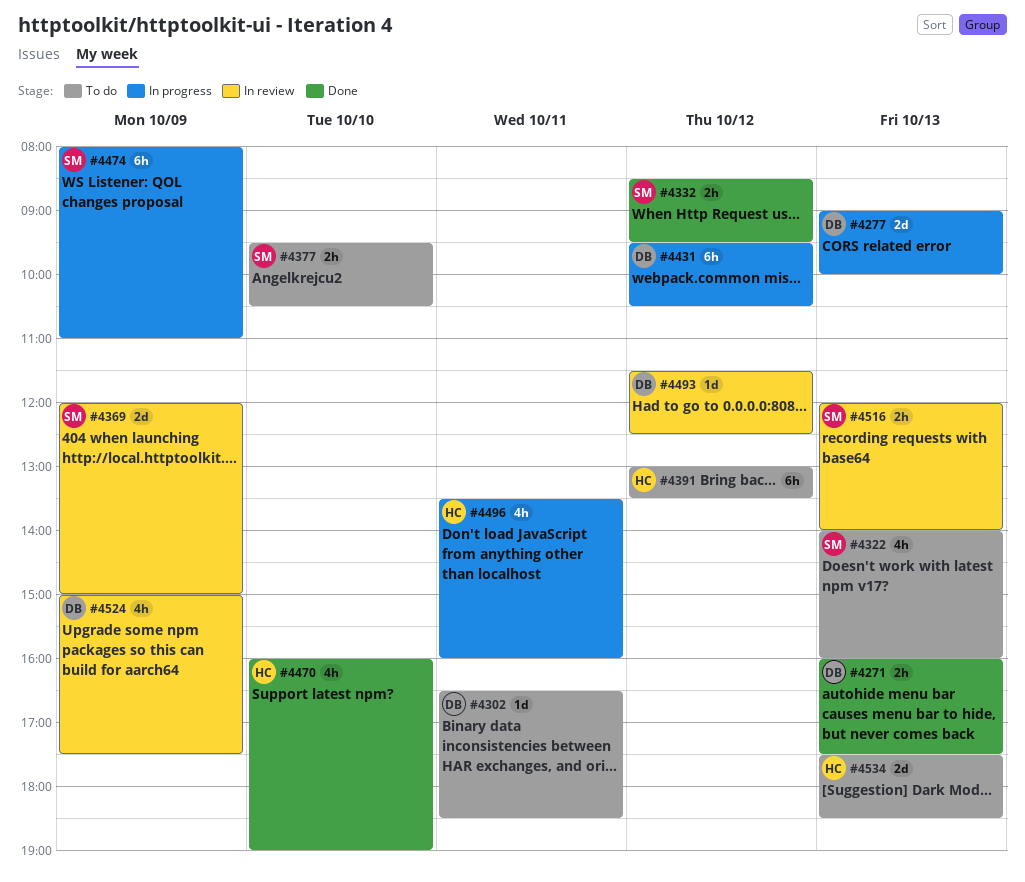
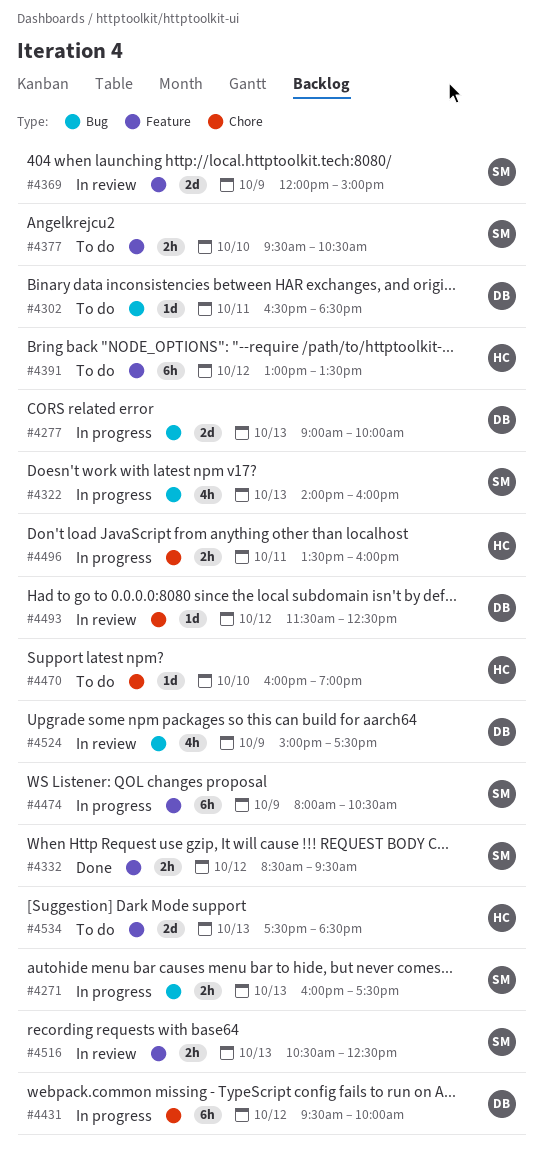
#4271, status: Done -> In progress
#4271, owner: DB -> SM
#4322, status: To do -> In progress
#4431, ends: 10:30 -> 10:00
#4470, status: Done -> To do
#4470, estimate: 4h -> 1d
#4474, ends: 11:00 -> 10:30
#4496, estimate: 4h -> 2h
#4516, begins: 12:00 -> 10:30
#4516, ends: 14:00 -> 12:30

